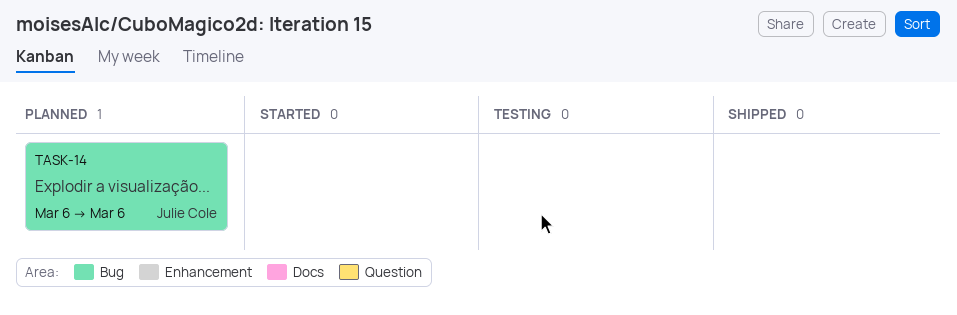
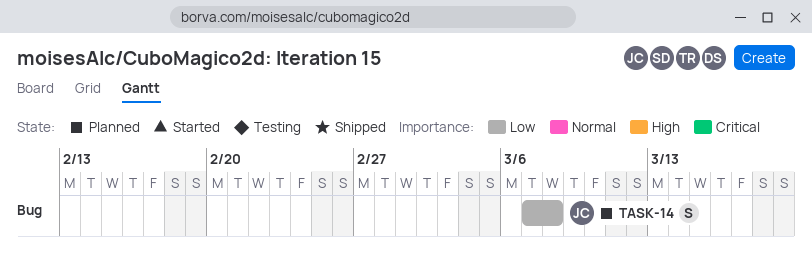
TASK-14, start: Mar 6 -> Mar 7
TASK-14, due: Mar 6 -> Mar 8

